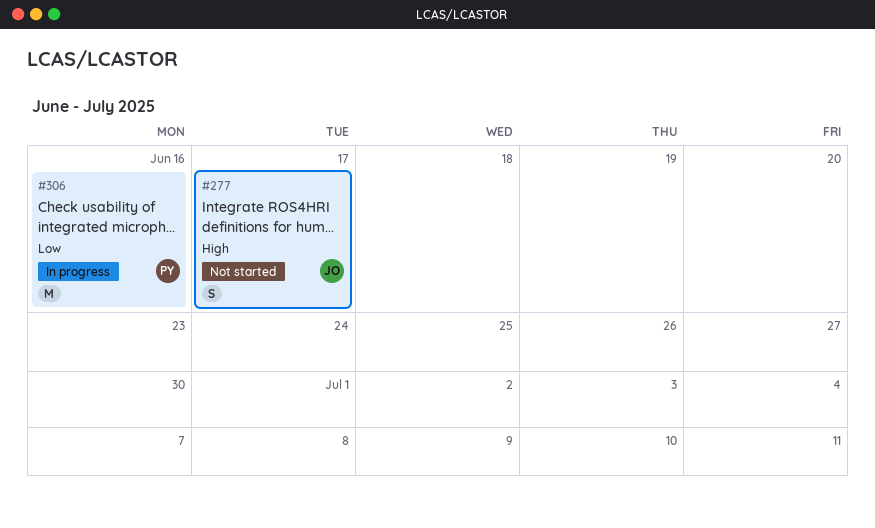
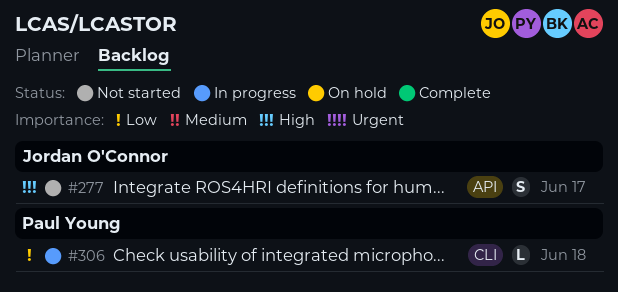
#306, estimate: M -> L
#306, due: Jun 16 -> Jun 18

